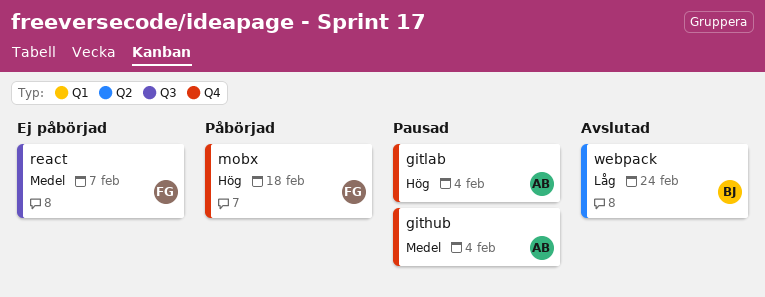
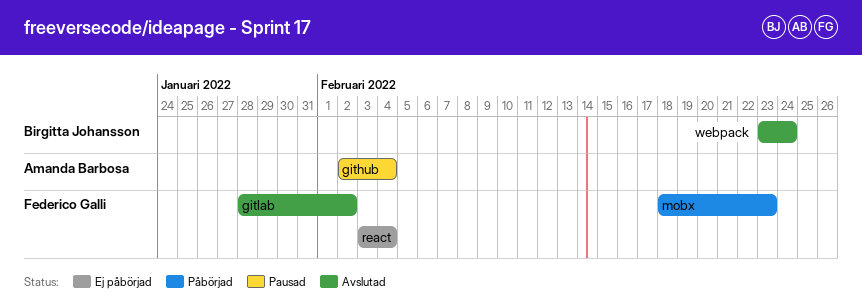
gitlab, status: Pausad -> Avslutad
gitlab, owner: Amanda Barbosa -> Federico Galli
gitlab, due: Feb 4 -> Feb 2
mobx, due: Feb 18 -> Feb 23
react, due: Feb 7 -> Feb 4

